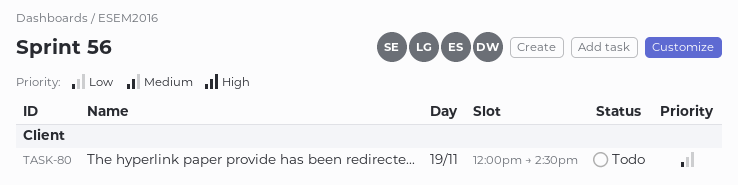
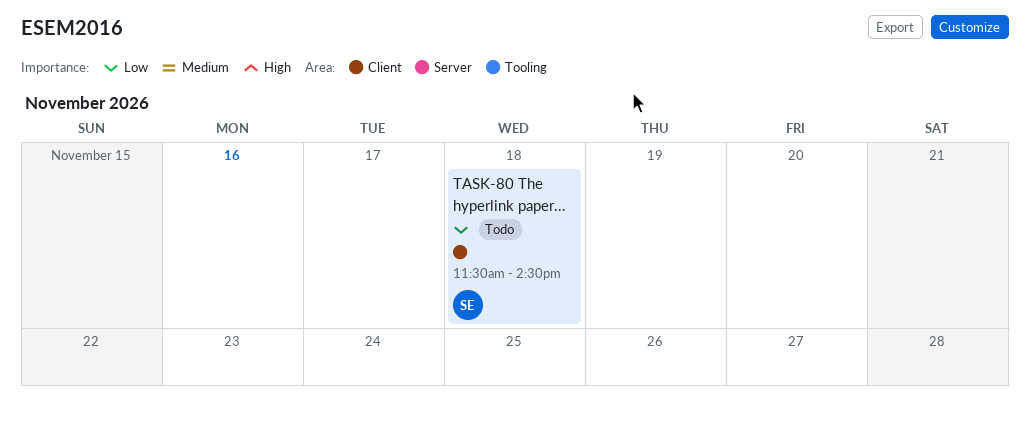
TASK-80, day: Nov 19 -> Nov 18
TASK-80, begins: 12:00 -> 11:30

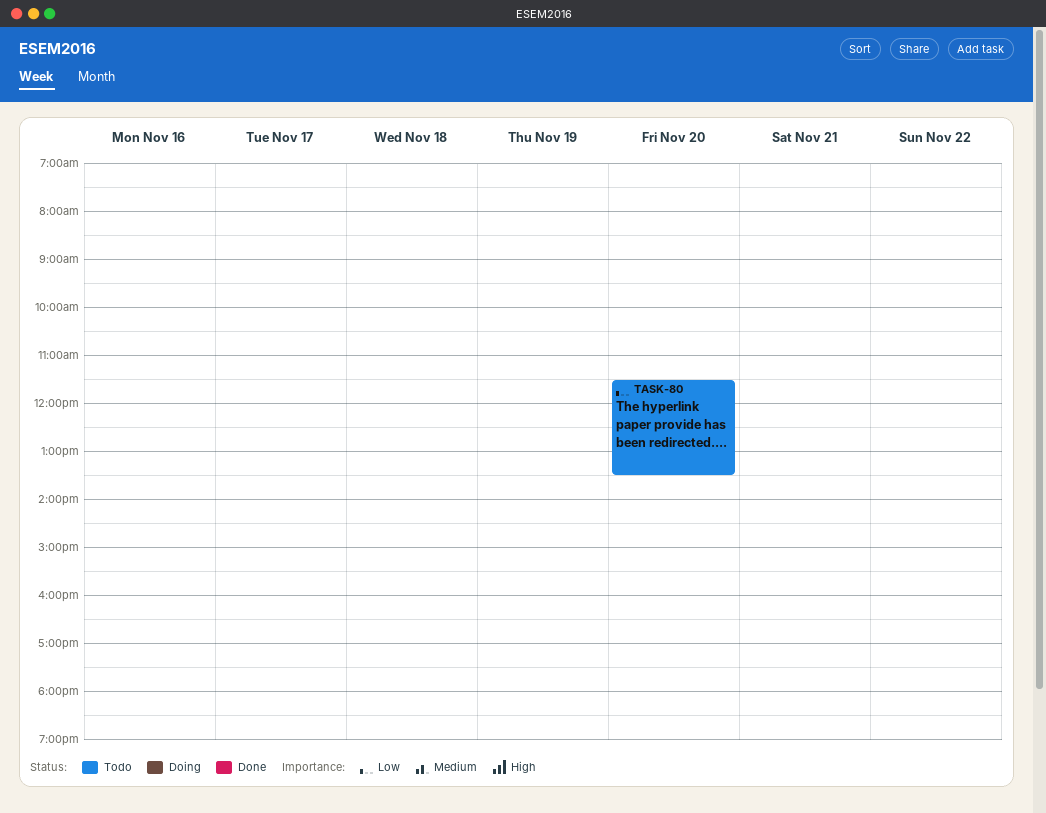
TASK-80, day: Nov 18 -> Nov 20
TASK-80, ends: 14:30 -> 13:30

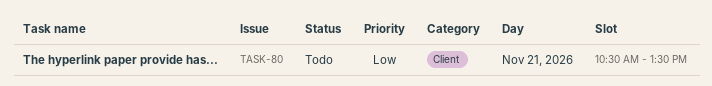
TASK-80, day: Nov 20 -> Nov 21
TASK-80, begins: 11:30 -> 10:30

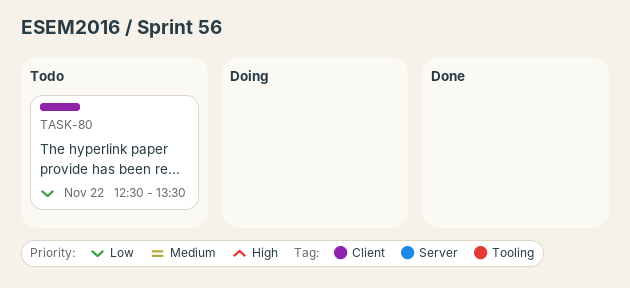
TASK-80, day: Nov 21 -> Nov 22
TASK-80, begins: 10:30 -> 12:30

